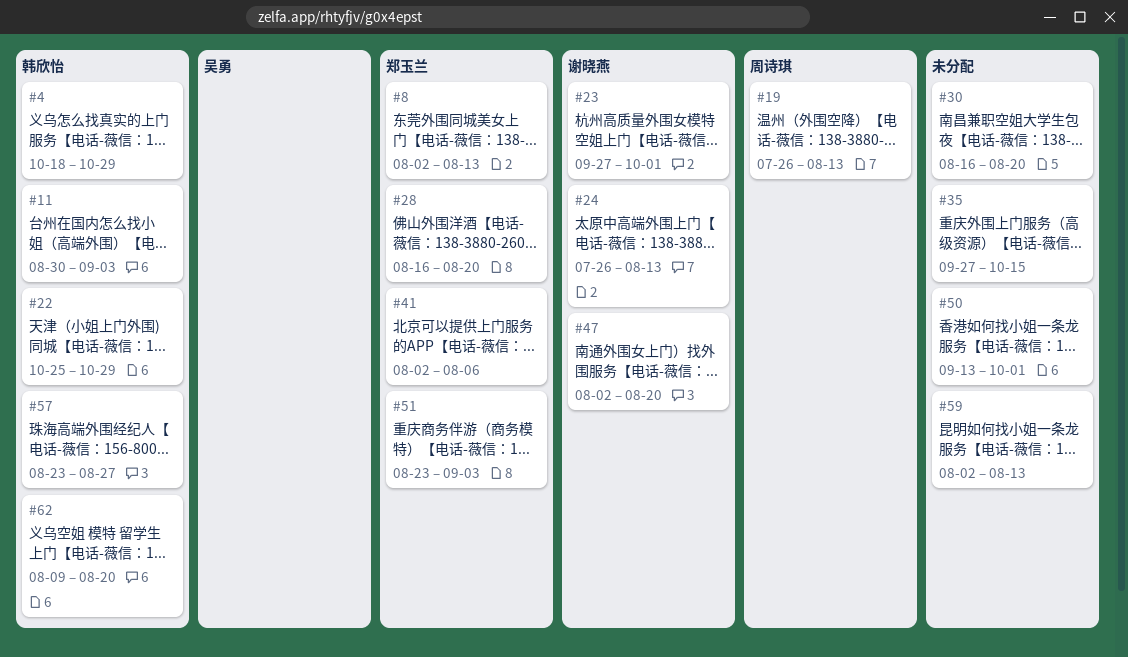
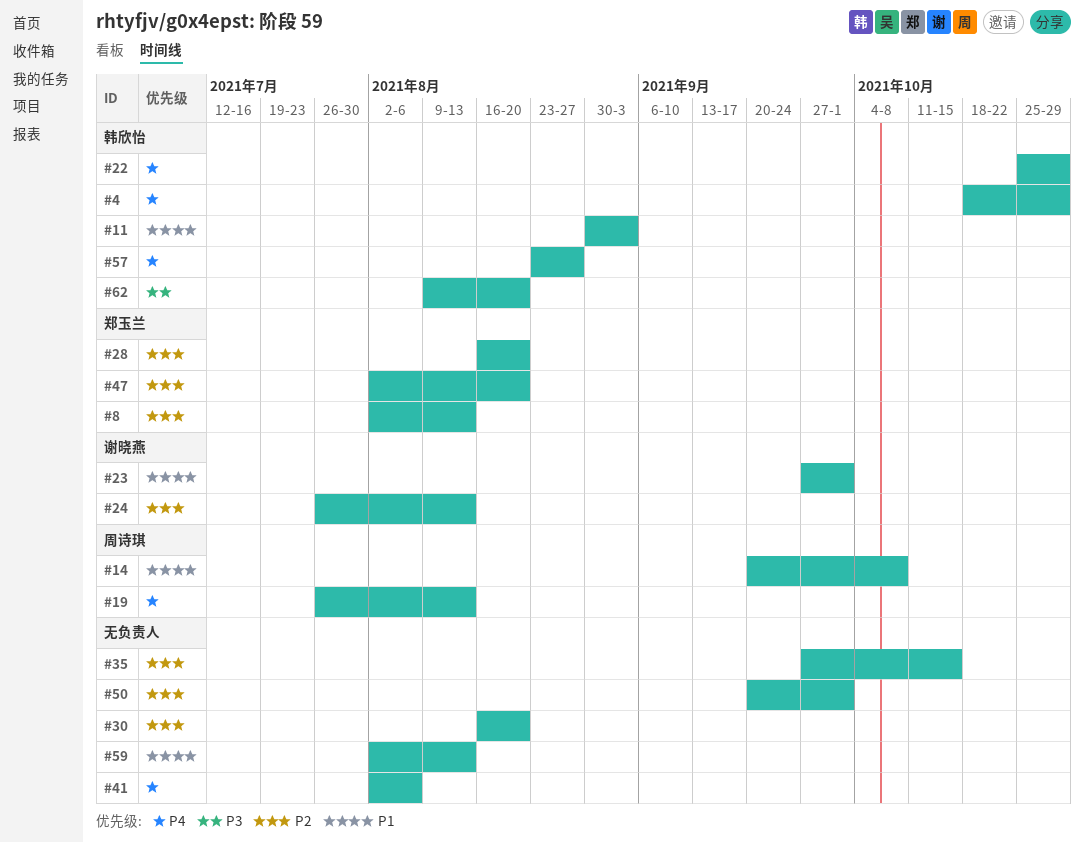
#14: none -> present
#41, owner: 郑玉兰 -> none
#47, owner: 谢晓燕 -> 郑玉兰
#50, start: Sep 13 -> Sep 20
#51: present -> none

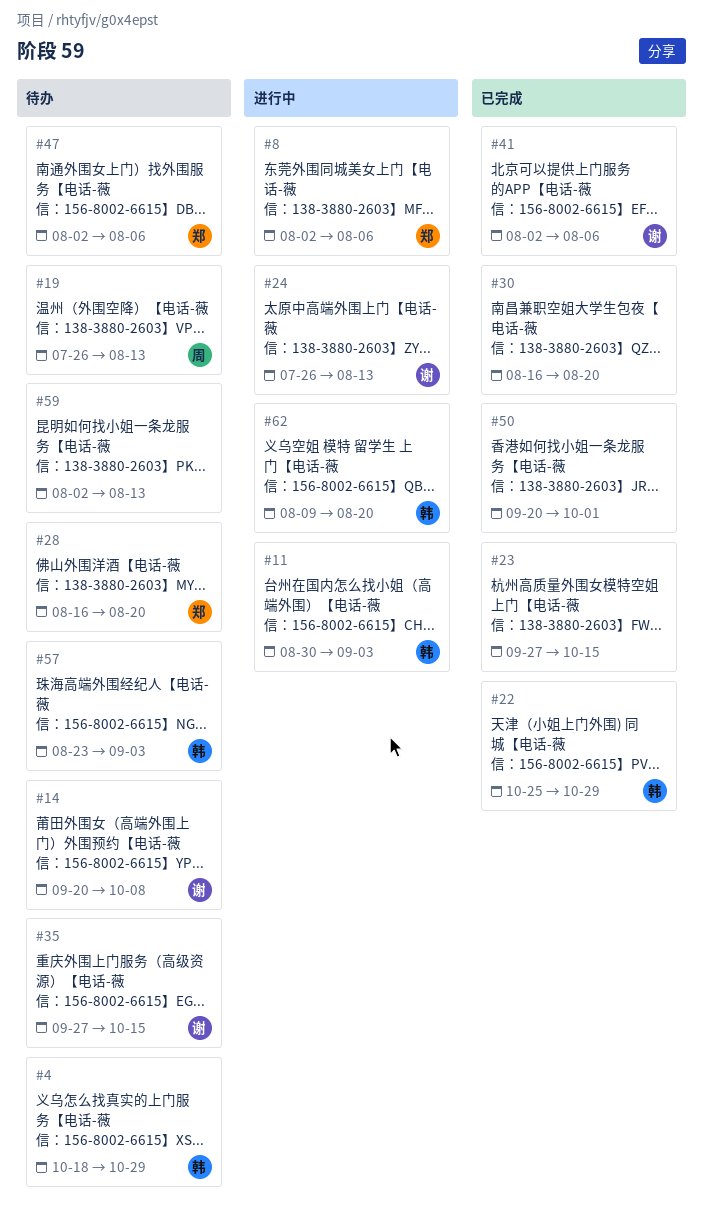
#8, due: Aug 13 -> Aug 6
#14, owner: 周诗琪 -> 谢晓燕
#23, owner: 谢晓燕 -> none
#23, due: Oct 1 -> Oct 15
#35, owner: none -> 谢晓燕
#41, owner: none -> 谢晓燕
#47, due: Aug 20 -> Aug 6
#57, due: Aug 27 -> Sep 3

